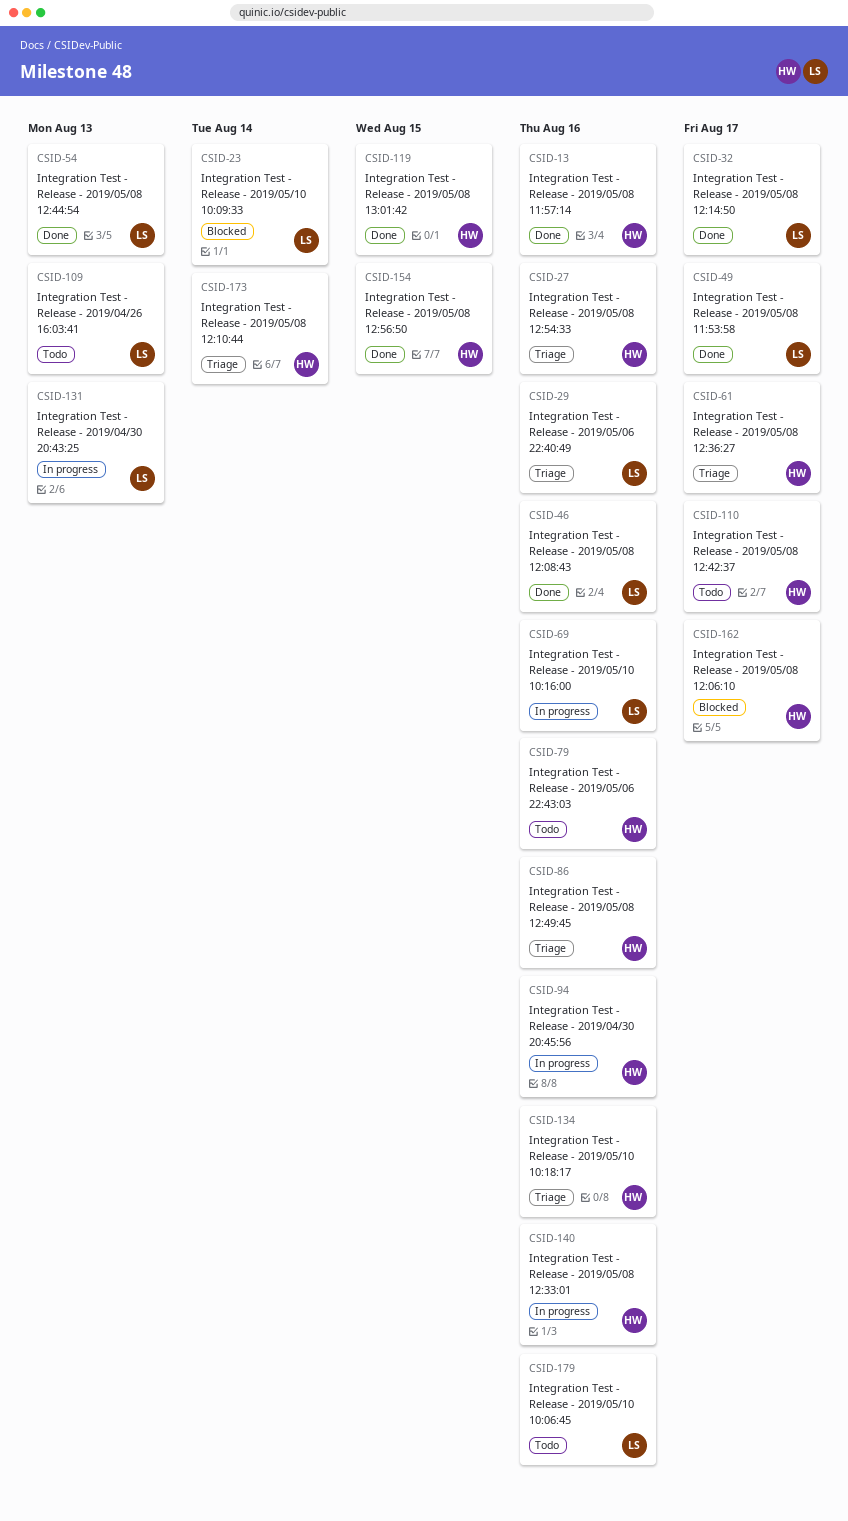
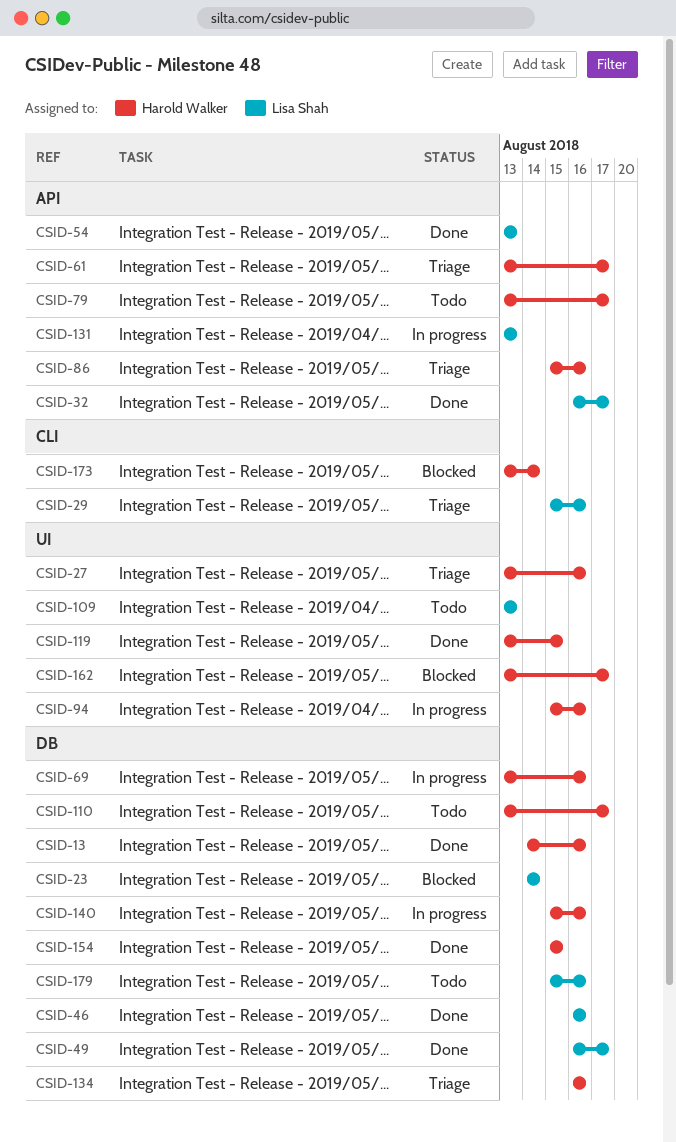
CSID-69, owner: Lisa Shah -> Harold Walker
CSID-79, due: Aug 16 -> Aug 17
CSID-173, status: Triage -> Blocked

